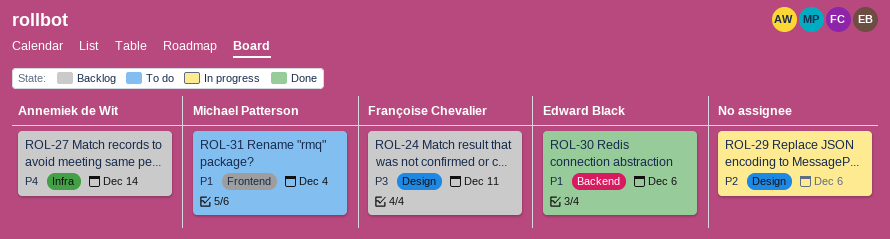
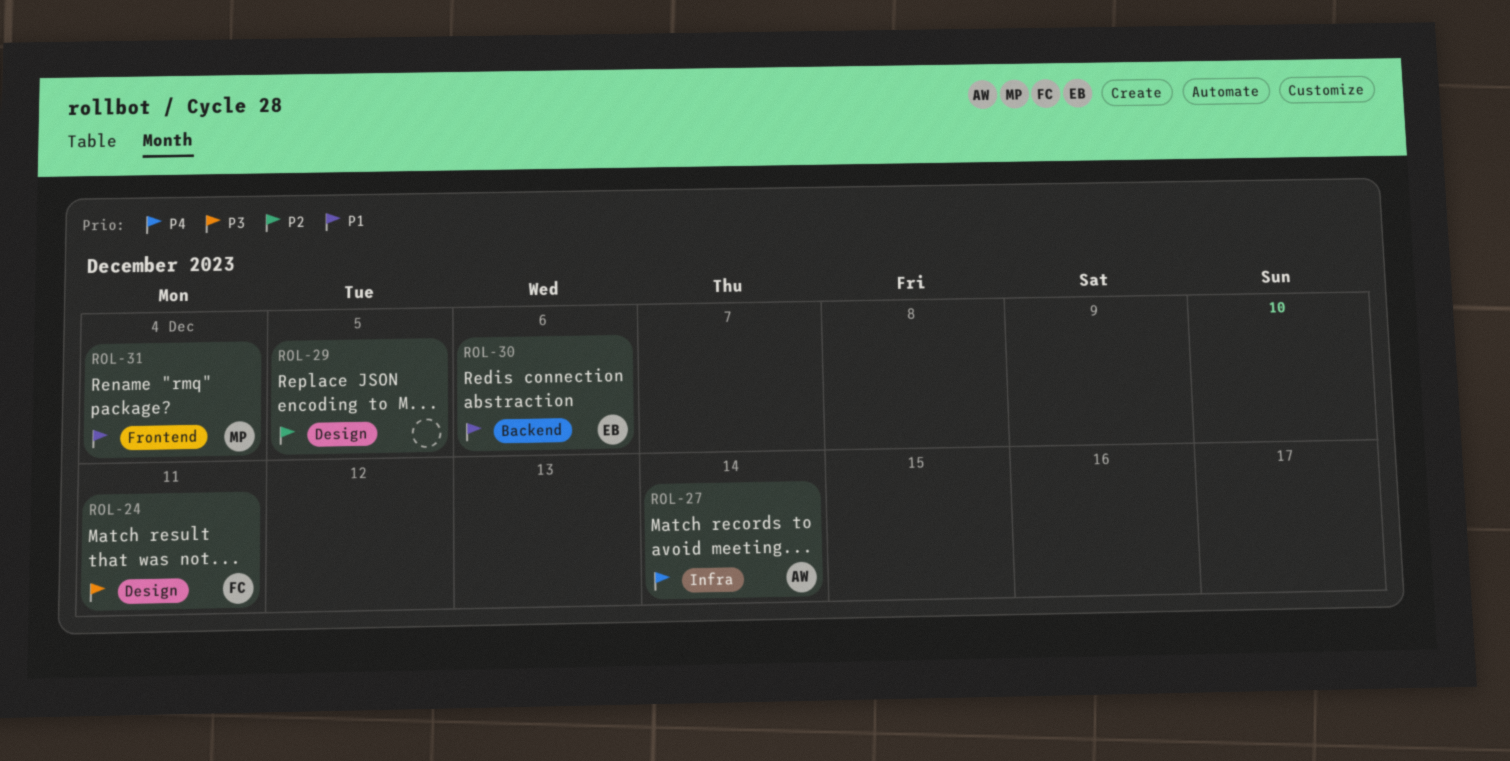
ROL-29, due: Dec 6 -> Dec 5

